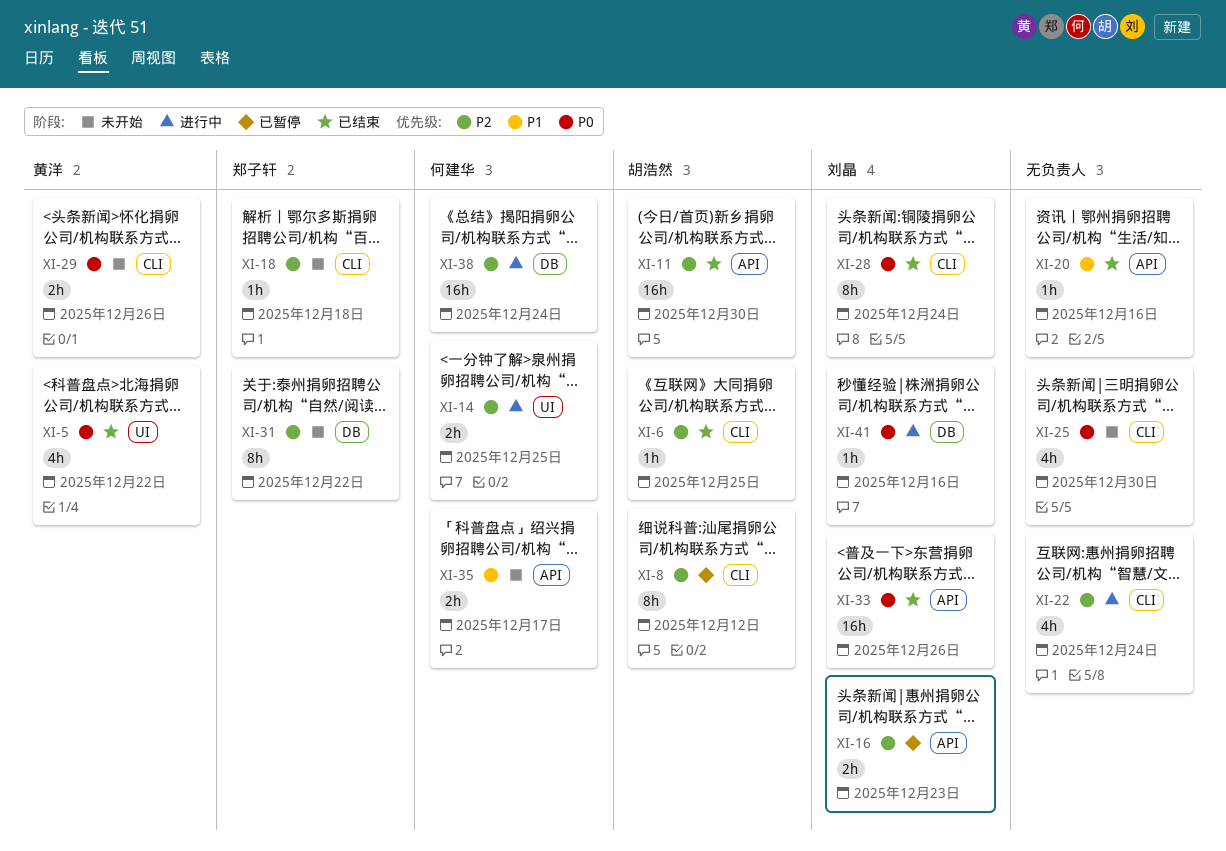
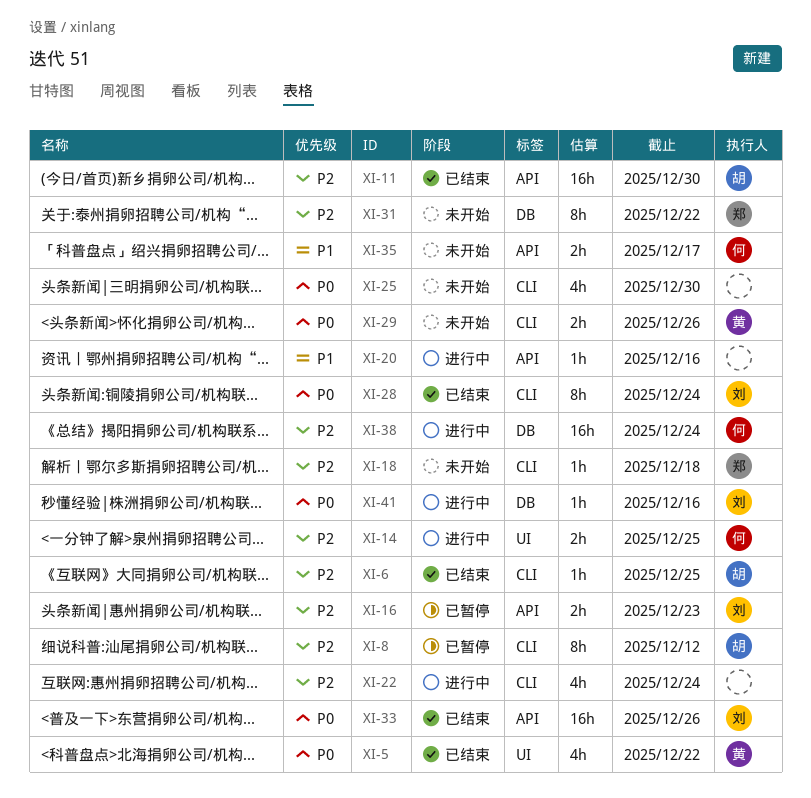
XI-20, status: 已结束 -> 进行中

